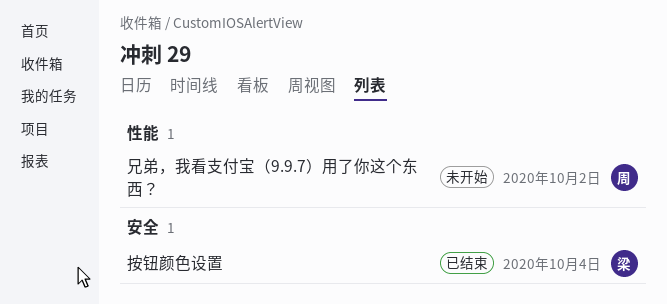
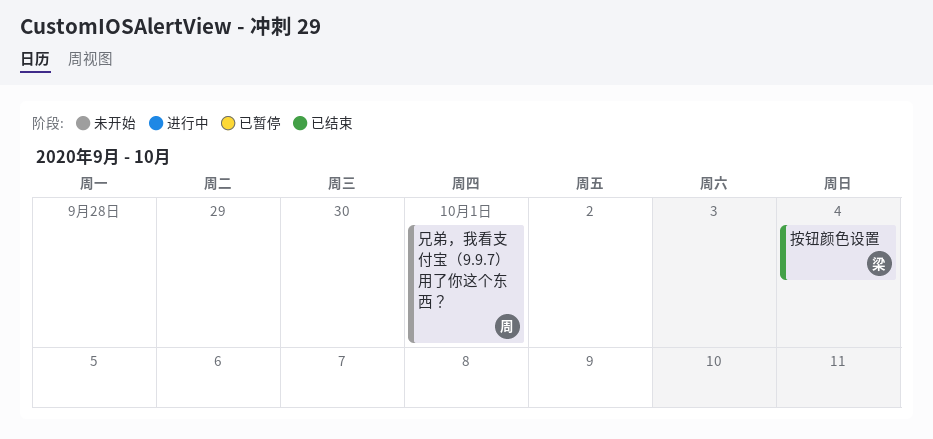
兄弟，我看支付宝（9.9.7）用了你这个东西？, due: Oct 2 -> Oct 1

